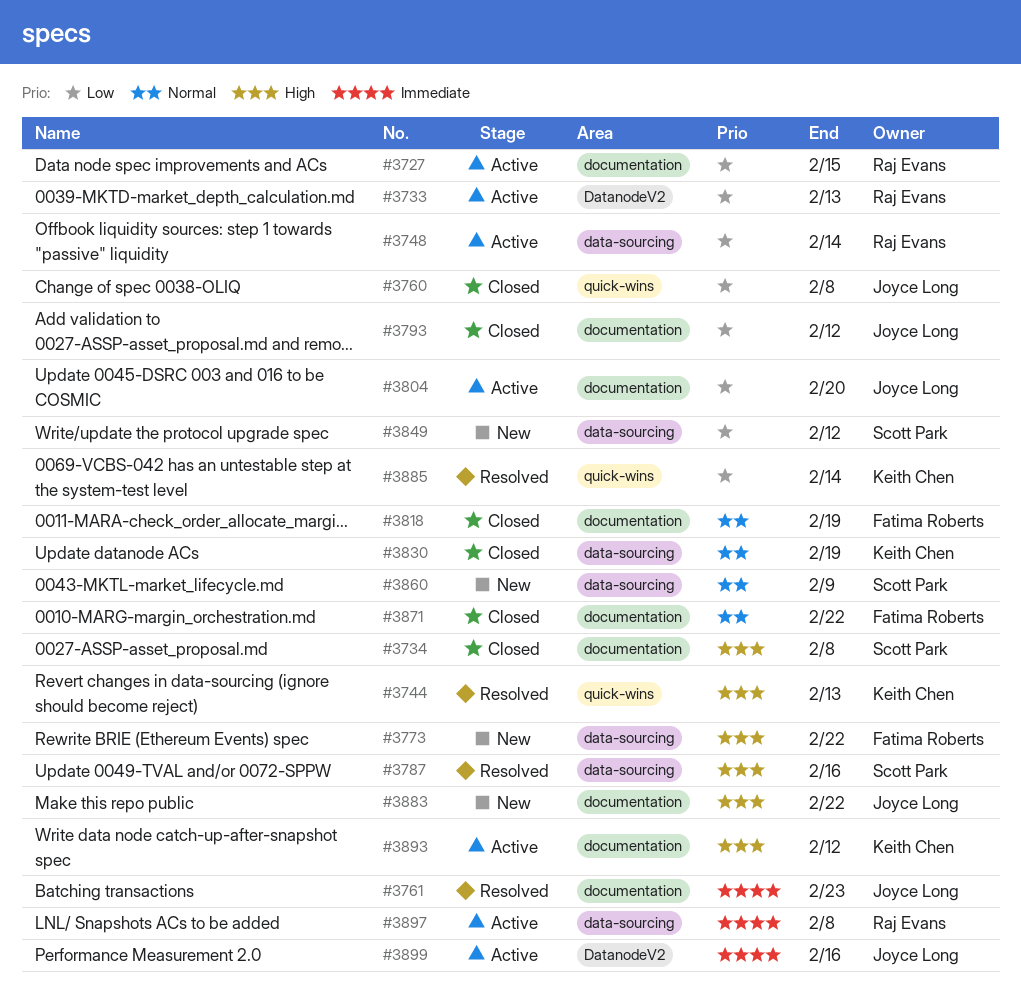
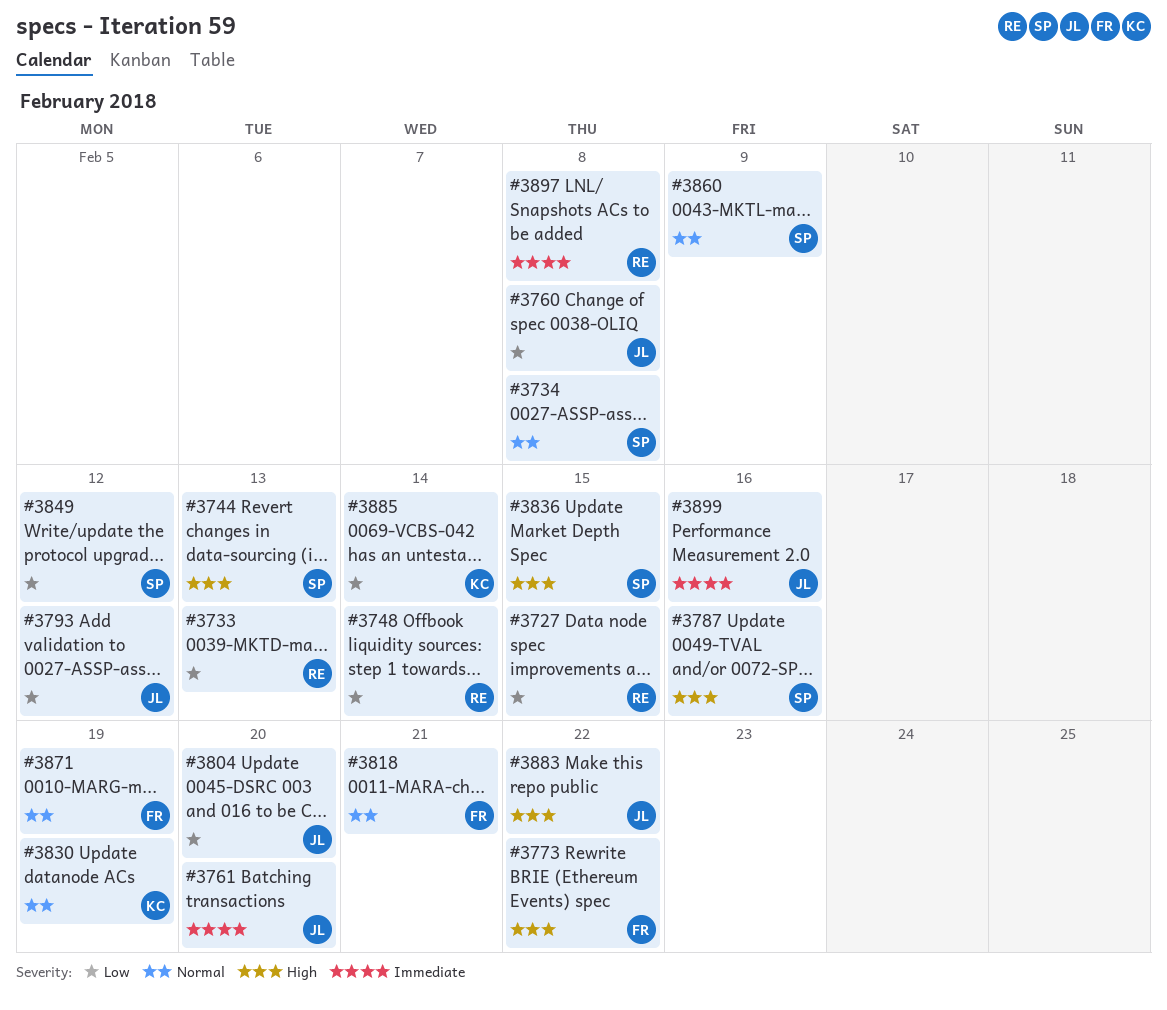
#3734, priority: High -> Normal
#3744, owner: Keith Chen -> Scott Park
#3761, due: Feb 23 -> Feb 20
#3818, due: Feb 19 -> Feb 21
#3836: none -> present
#3871, due: Feb 22 -> Feb 19
#3893: present -> none

